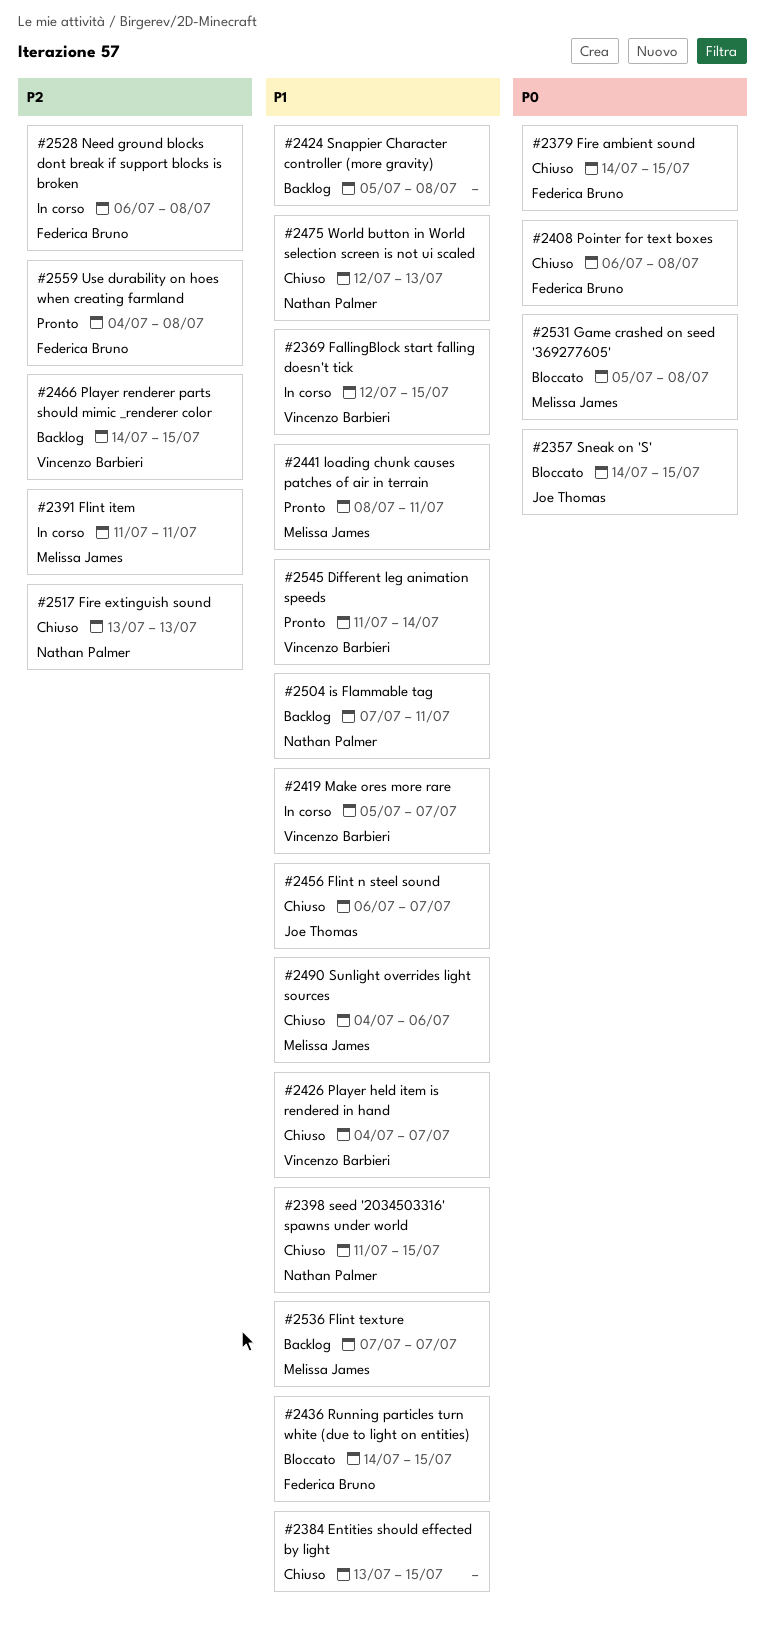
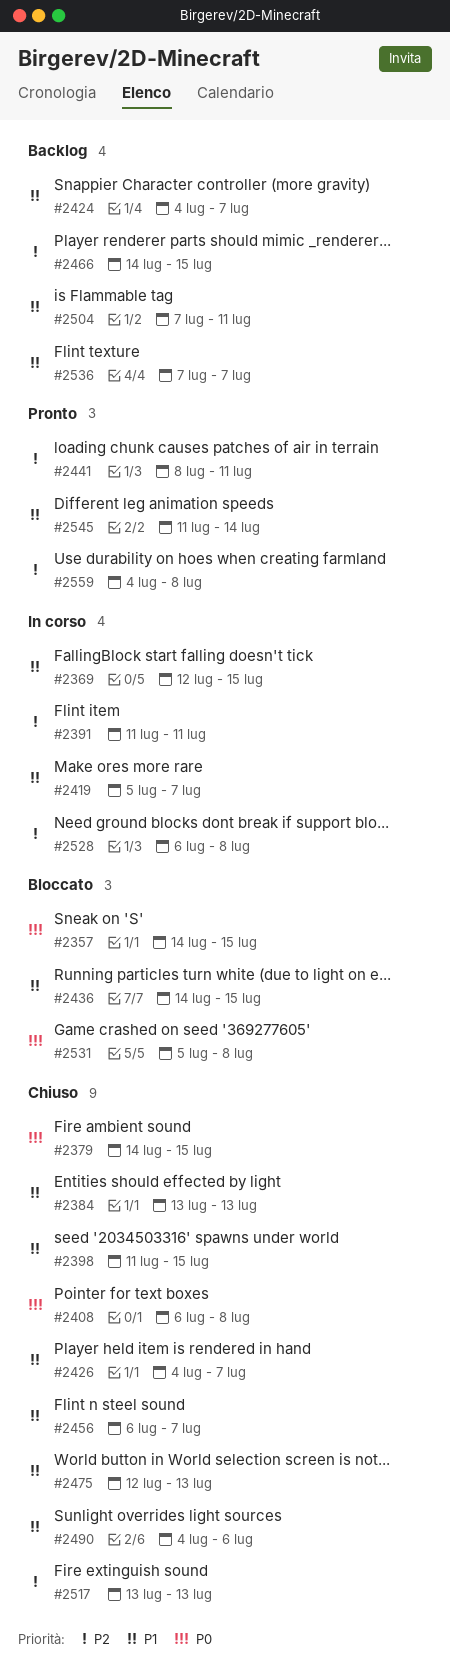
#2384, due: Jul 15 -> Jul 13
#2424, start: Jul 5 -> Jul 4
#2424, due: Jul 8 -> Jul 7
#2441, priority: P1 -> P2

